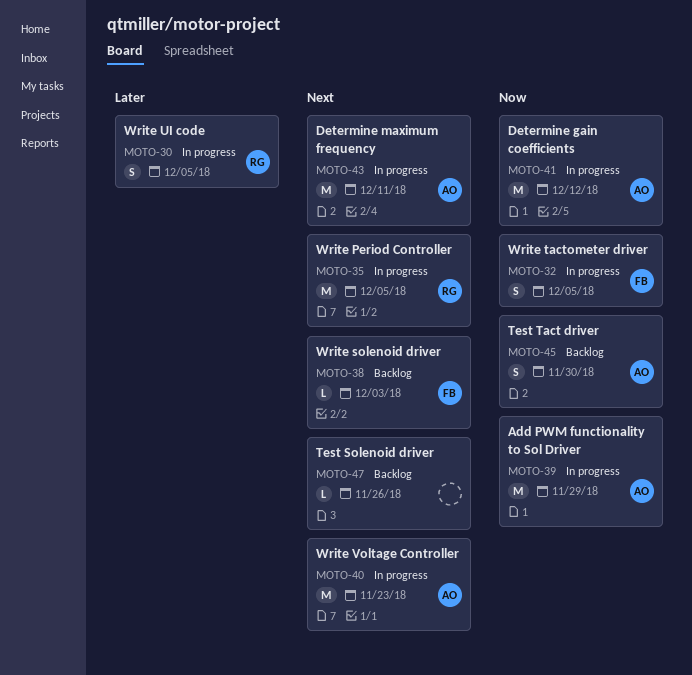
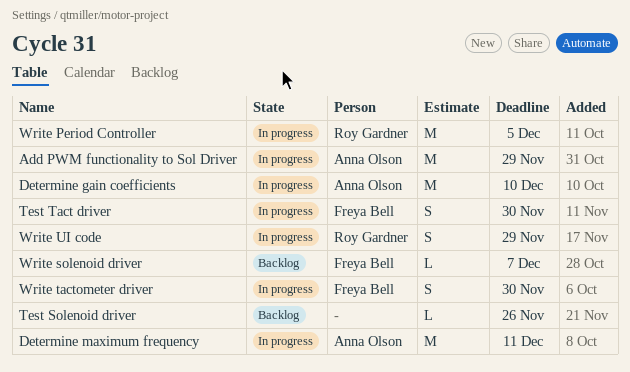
Determine gain coefficients, due: Dec 12 -> Dec 10
Test Tact driver, status: Backlog -> In progress
Test Tact driver, owner: Anna Olson -> Freya Bell
Write solenoid driver, due: Dec 3 -> Dec 7
Write tactometer driver, due: Dec 5 -> Nov 30
Write UI code, due: Dec 5 -> Nov 29
Write Voltage Controller: present -> none

